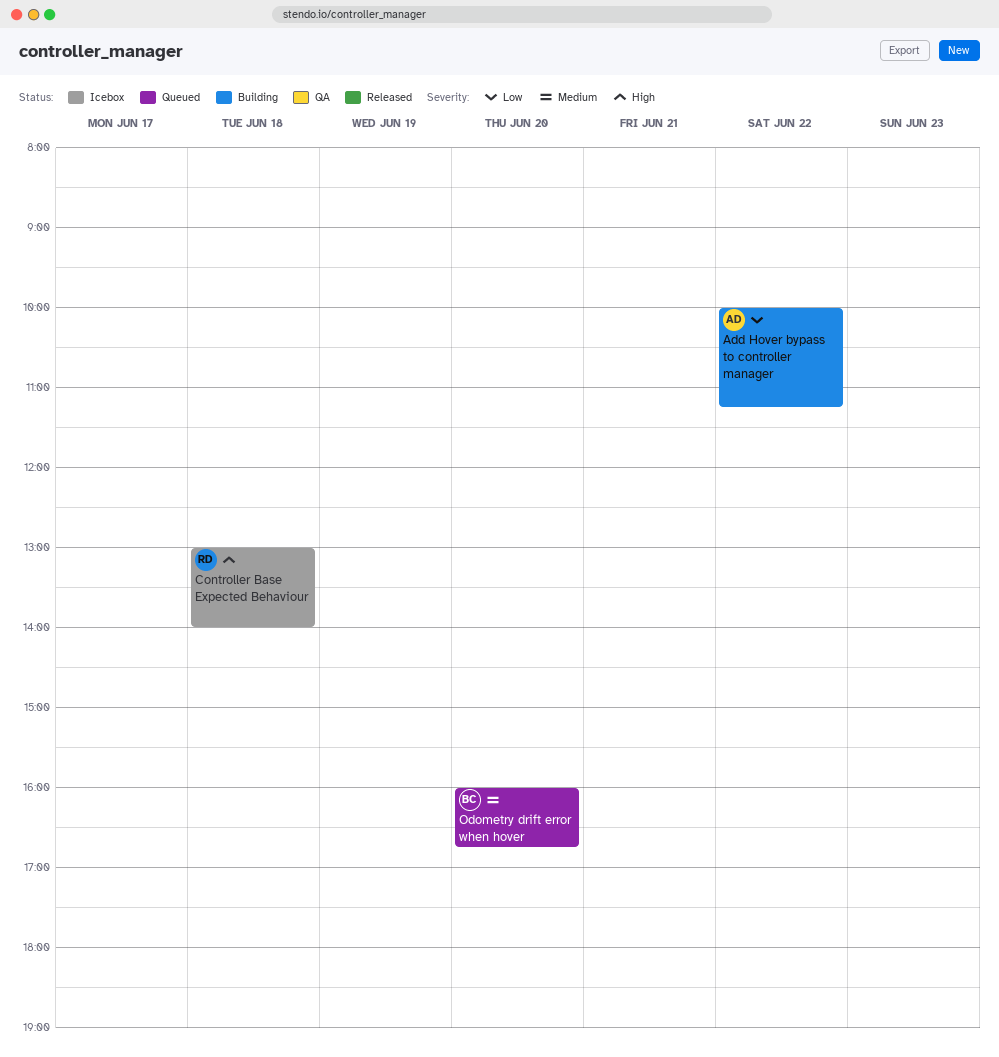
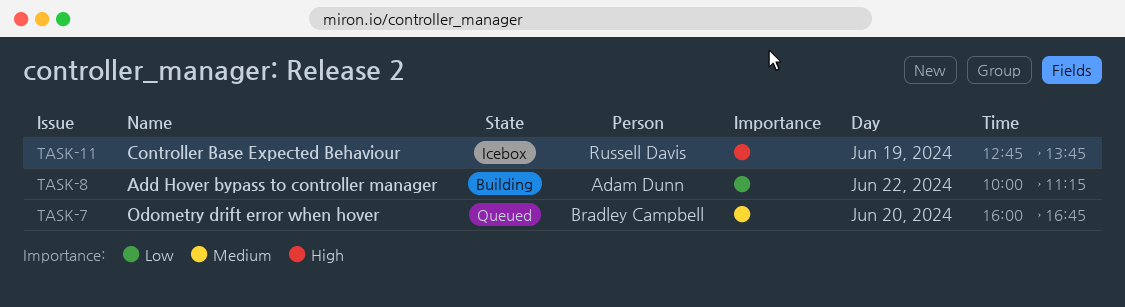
Controller Base Expected Behaviour, day: Jun 18 -> Jun 19
Controller Base Expected Behaviour, begins: 13:00 -> 12:45
Controller Base Expected Behaviour, ends: 14:00 -> 13:45

